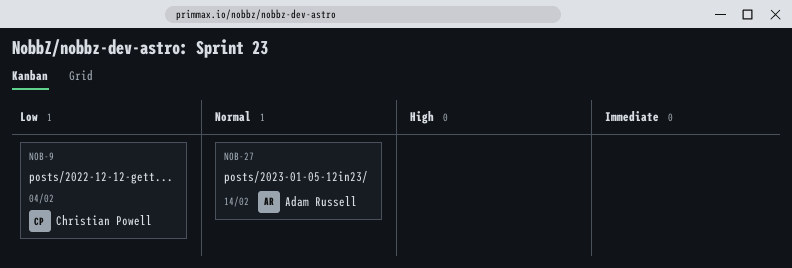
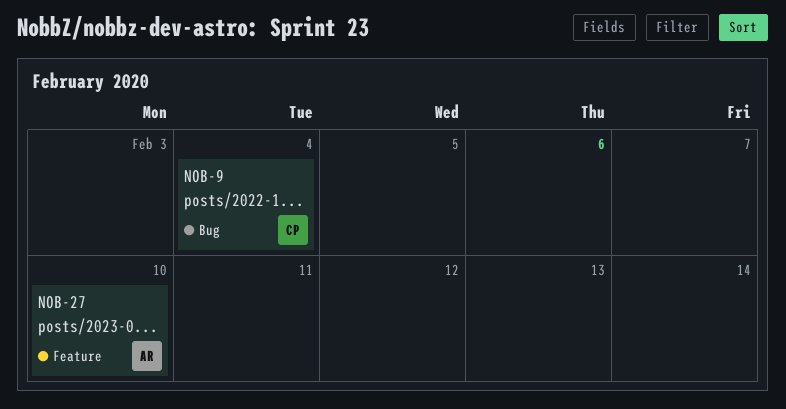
NOB-27, due: Feb 14 -> Feb 10

